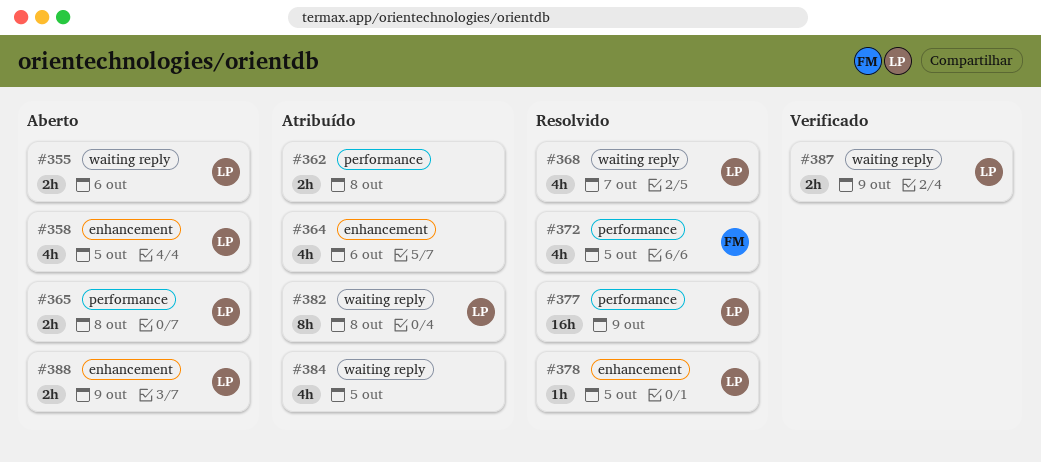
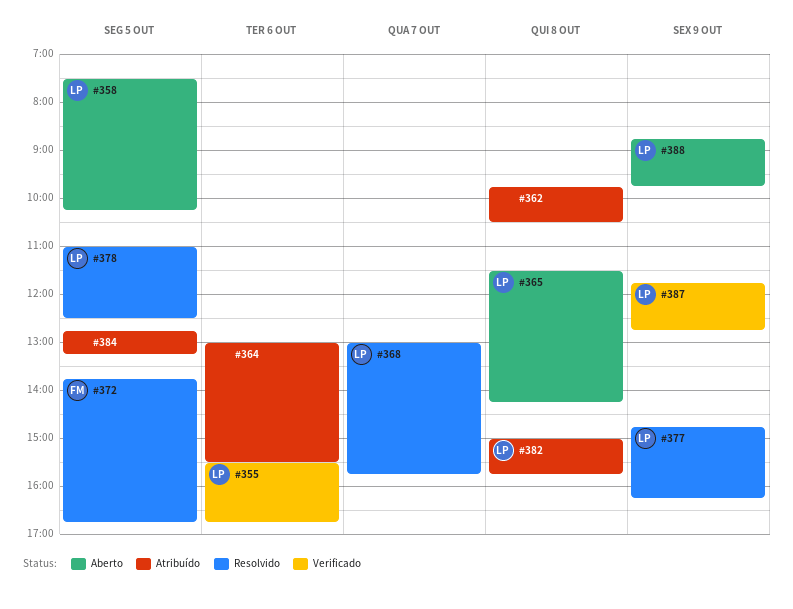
#355, status: Aberto -> Verificado

